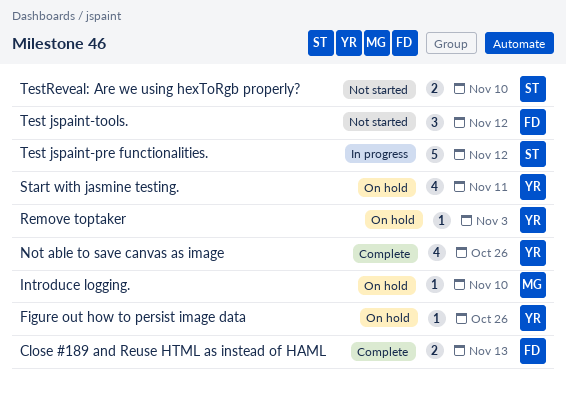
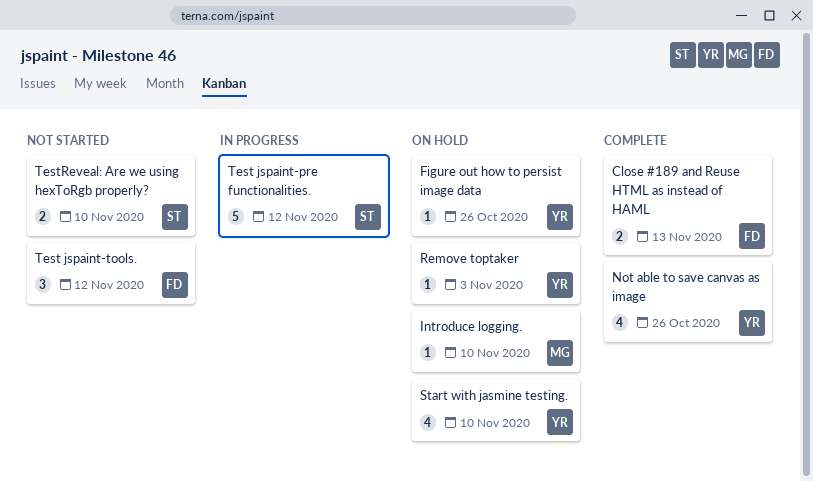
Start with jasmine testing., due: Nov 11 -> Nov 10

